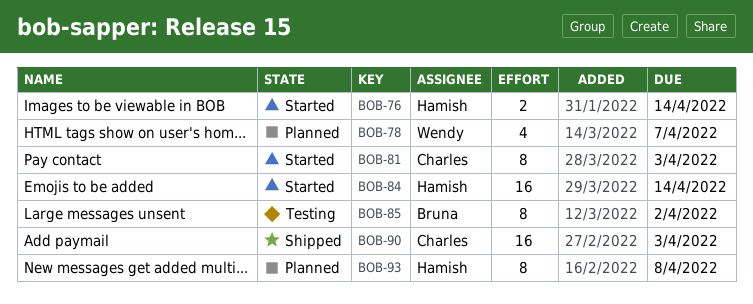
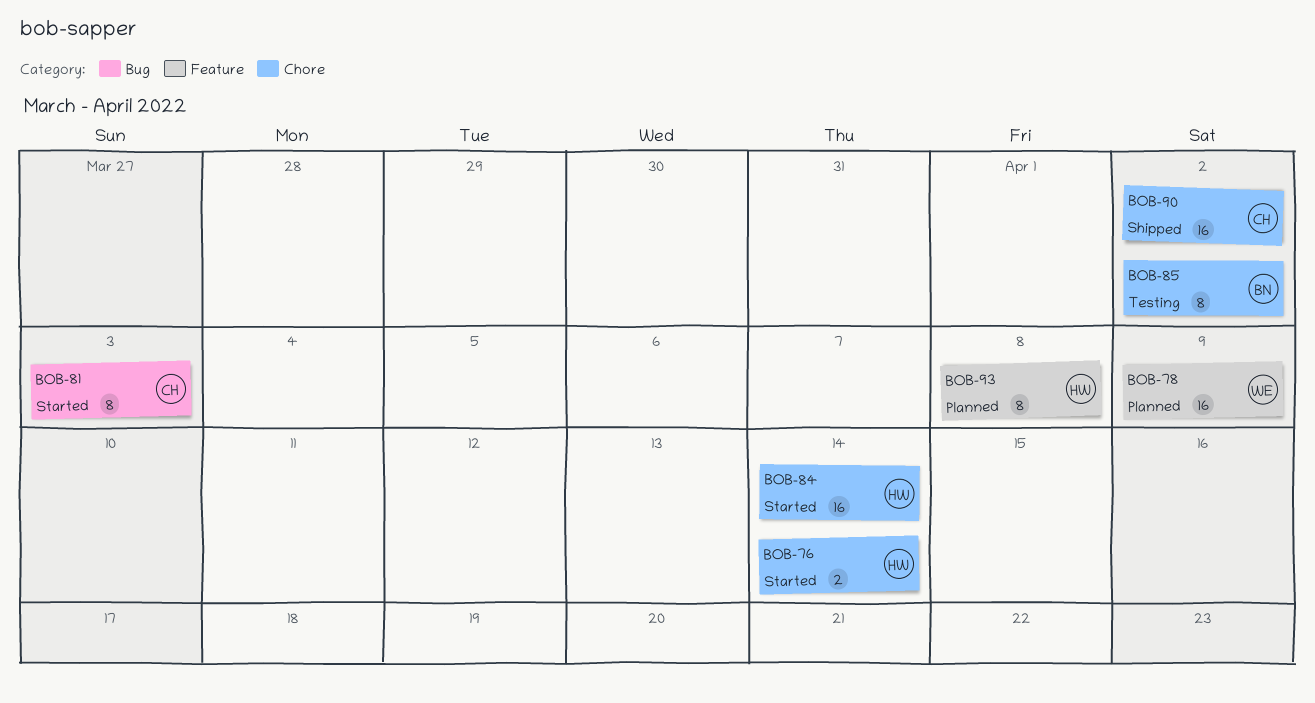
BOB-78, estimate: 4 -> 16
BOB-78, due: Apr 7 -> Apr 9
BOB-90, due: Apr 3 -> Apr 2

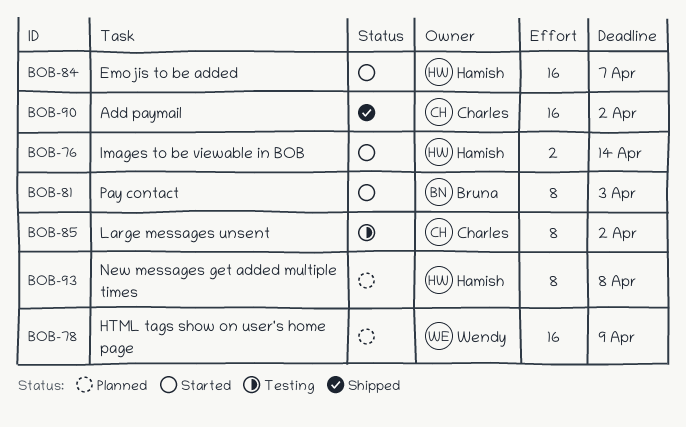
BOB-81, owner: Charles -> Bruna
BOB-84, due: Apr 14 -> Apr 7
BOB-85, owner: Bruna -> Charles

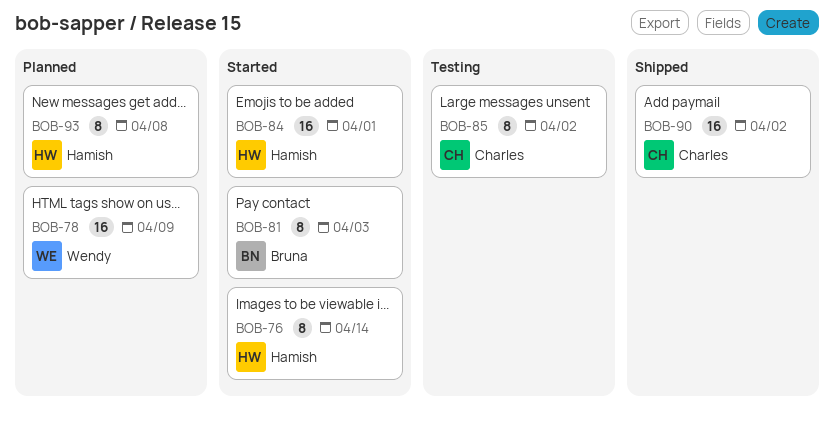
BOB-76, estimate: 2 -> 8
BOB-84, due: Apr 7 -> Apr 1

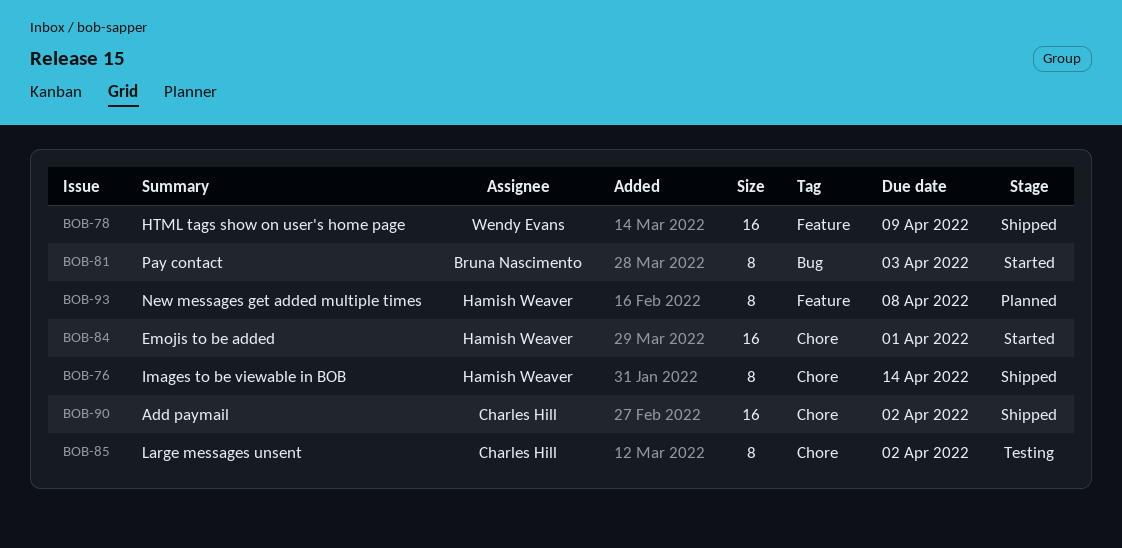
BOB-76, status: Started -> Shipped
BOB-78, status: Planned -> Shipped

